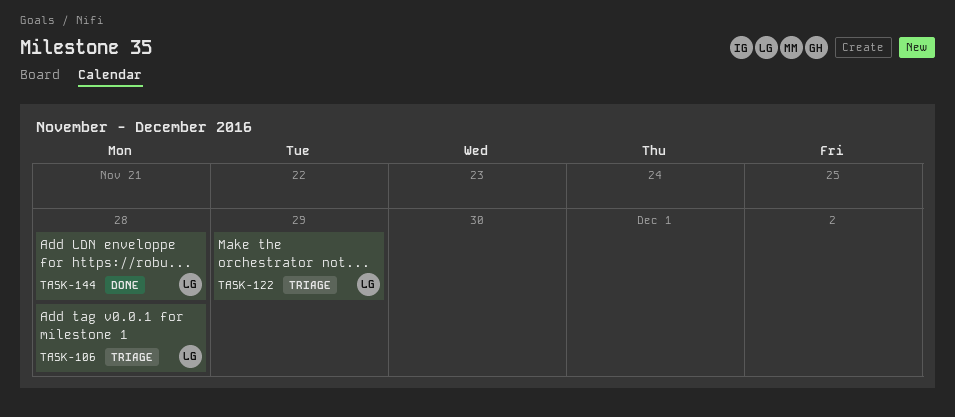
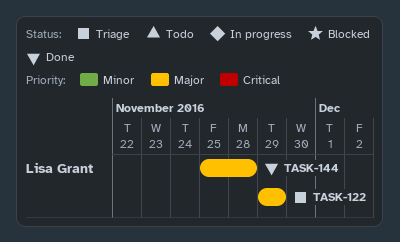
TASK-106: present -> none

